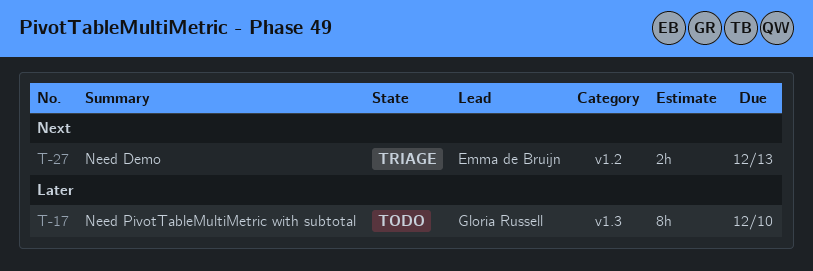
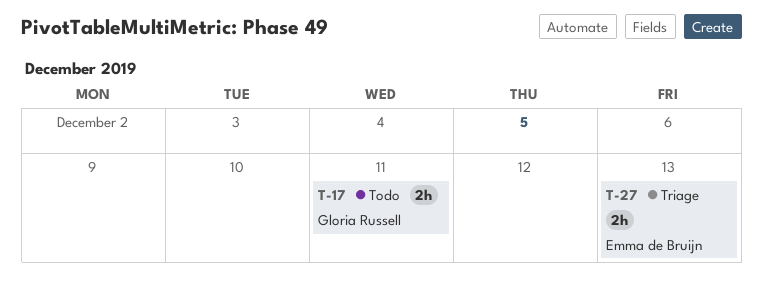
T-17, estimate: 8h -> 2h
T-17, due: Dec 10 -> Dec 11

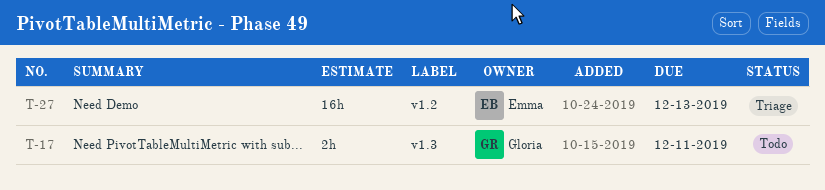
T-27, estimate: 2h -> 16h

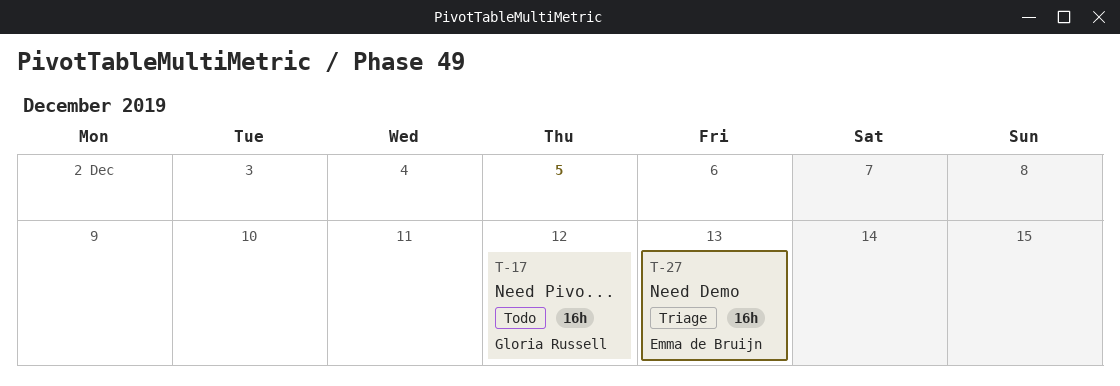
T-17, estimate: 2h -> 16h
T-17, due: Dec 11 -> Dec 12

